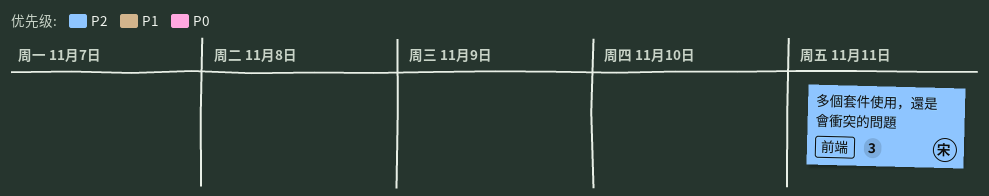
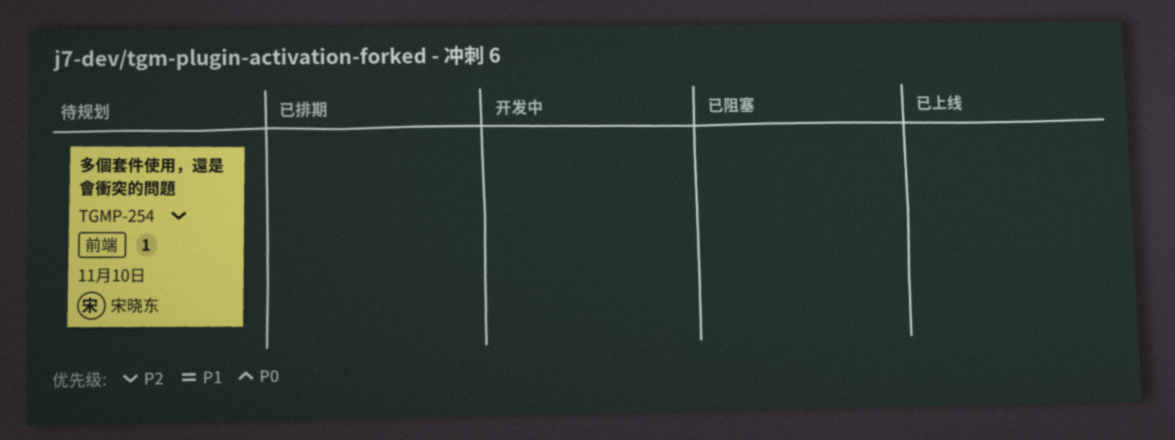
多個套件使用，還是會衝突的問題, estimate: 3 -> 1
多個套件使用，還是會衝突的問題, due: Nov 11 -> Nov 10

